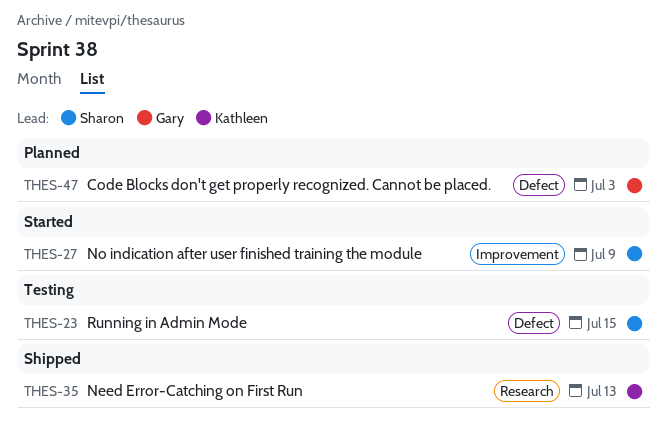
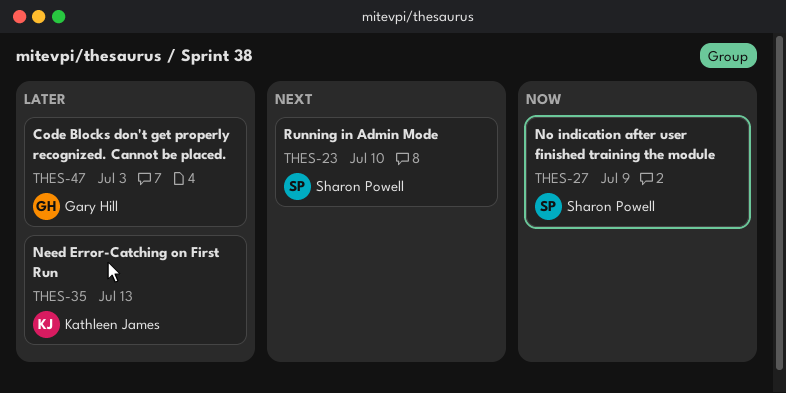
THES-23, due: Jul 15 -> Jul 10

